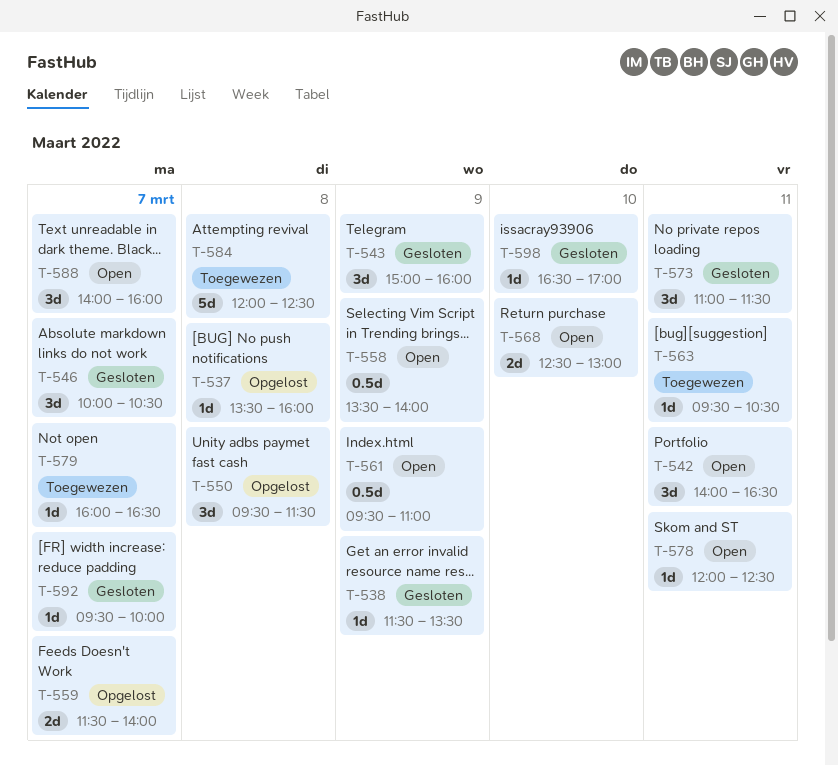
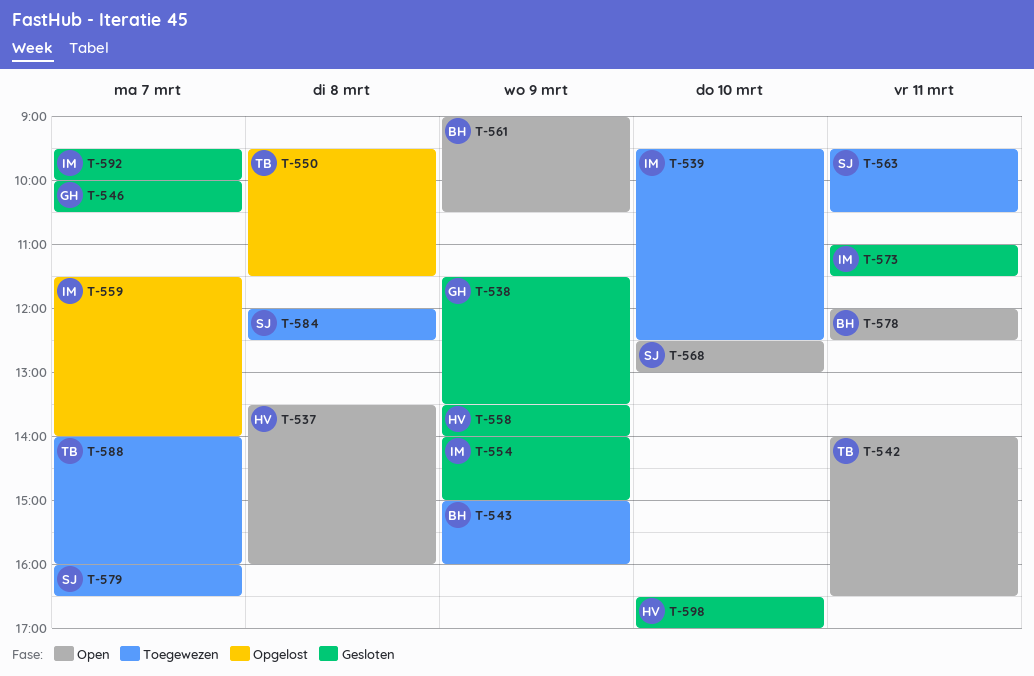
T-537, status: Opgelost -> Open
T-539: none -> present
T-543, status: Gesloten -> Toegewezen
T-554: none -> present
T-558, status: Open -> Gesloten
T-561, begins: 09:30 -> 09:00
T-561, ends: 11:00 -> 10:30
T-588, status: Open -> Toegewezen

